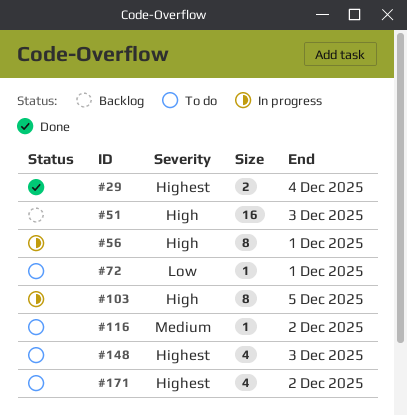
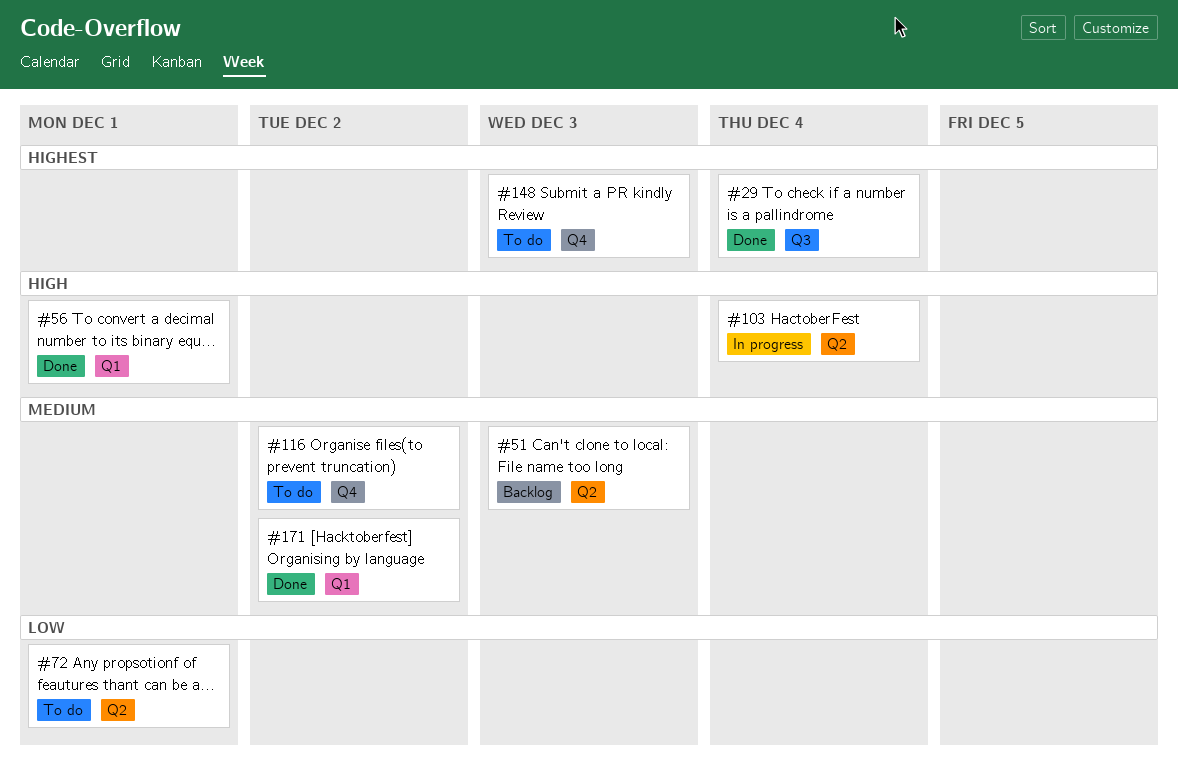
#51, priority: High -> Medium
#56, status: In progress -> Done
#103, due: Dec 5 -> Dec 4
#171, status: To do -> Done
#171, priority: Highest -> Medium

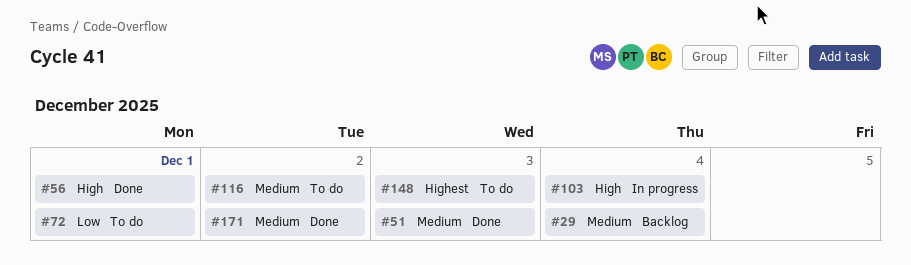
#29, status: Done -> Backlog
#29, priority: Highest -> Medium
#51, status: Backlog -> Done

